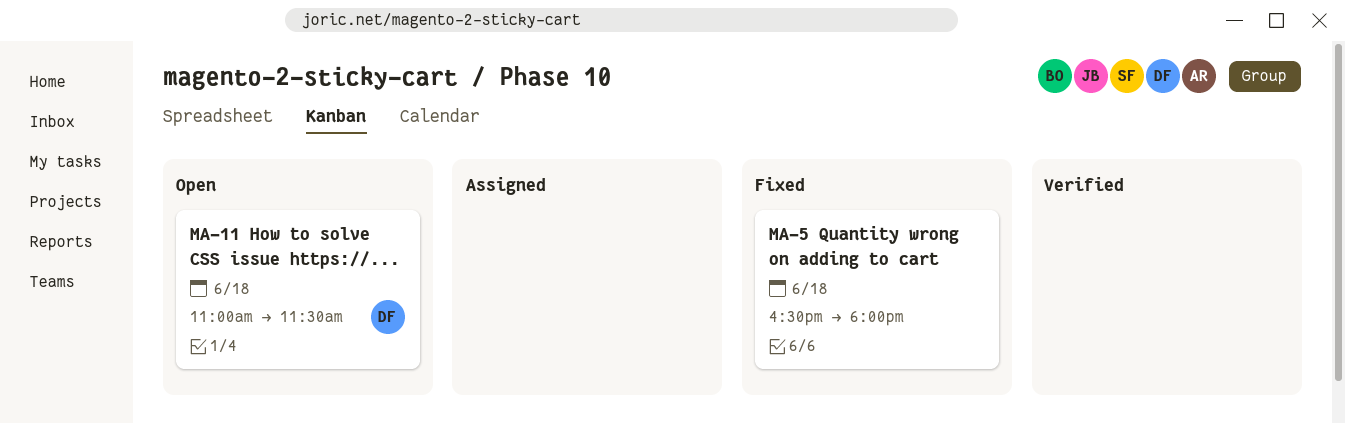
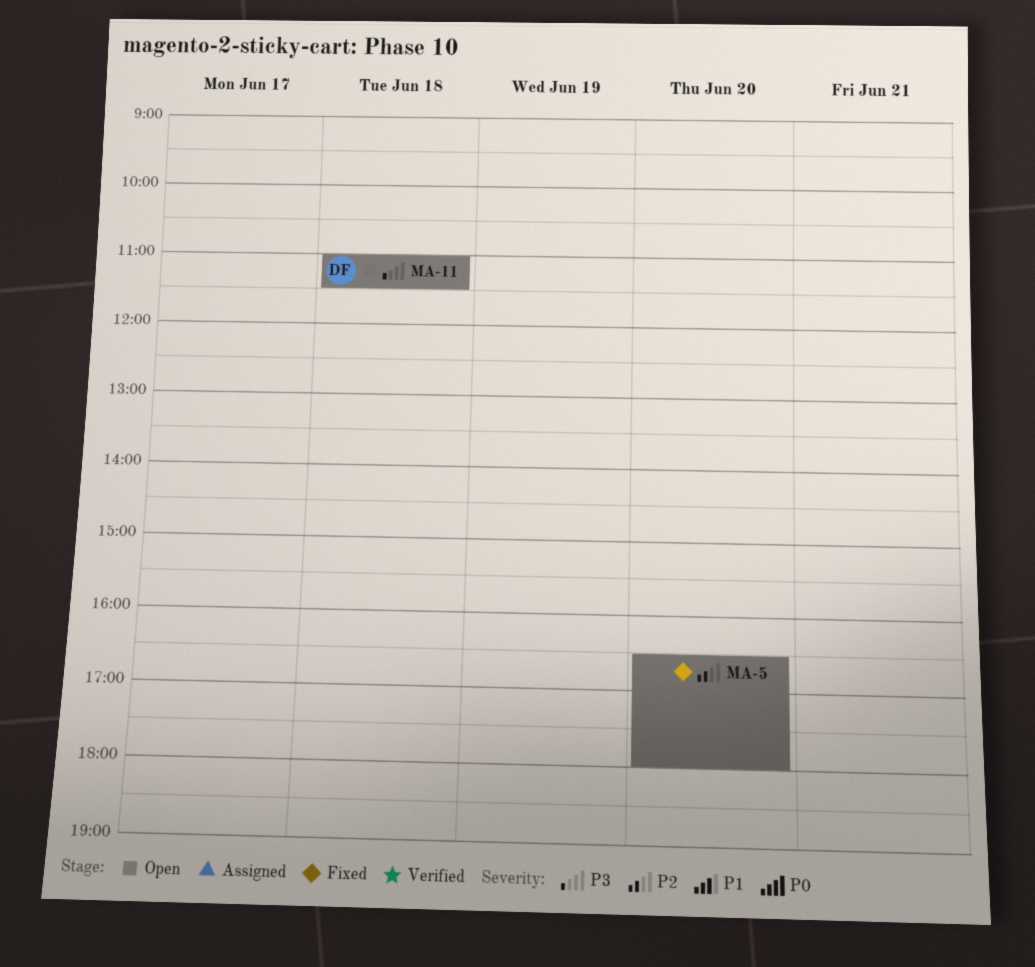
MA-5, day: Jun 18 -> Jun 20

